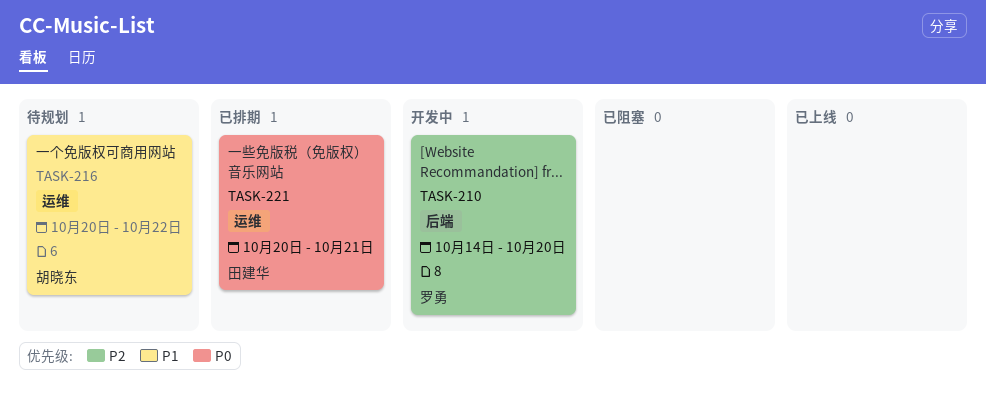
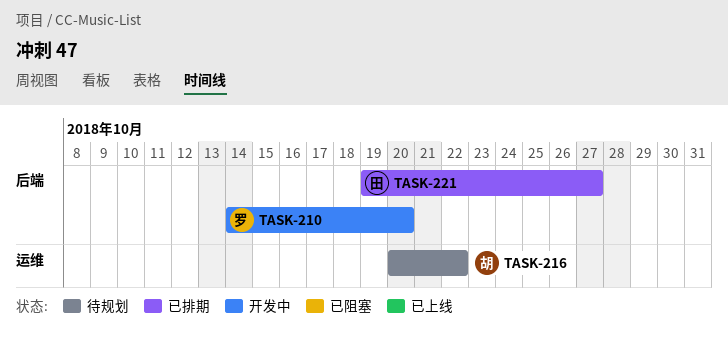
TASK-221, label: 运维 -> 后端
TASK-221, start: Oct 20 -> Oct 19
TASK-221, due: Oct 21 -> Oct 27

